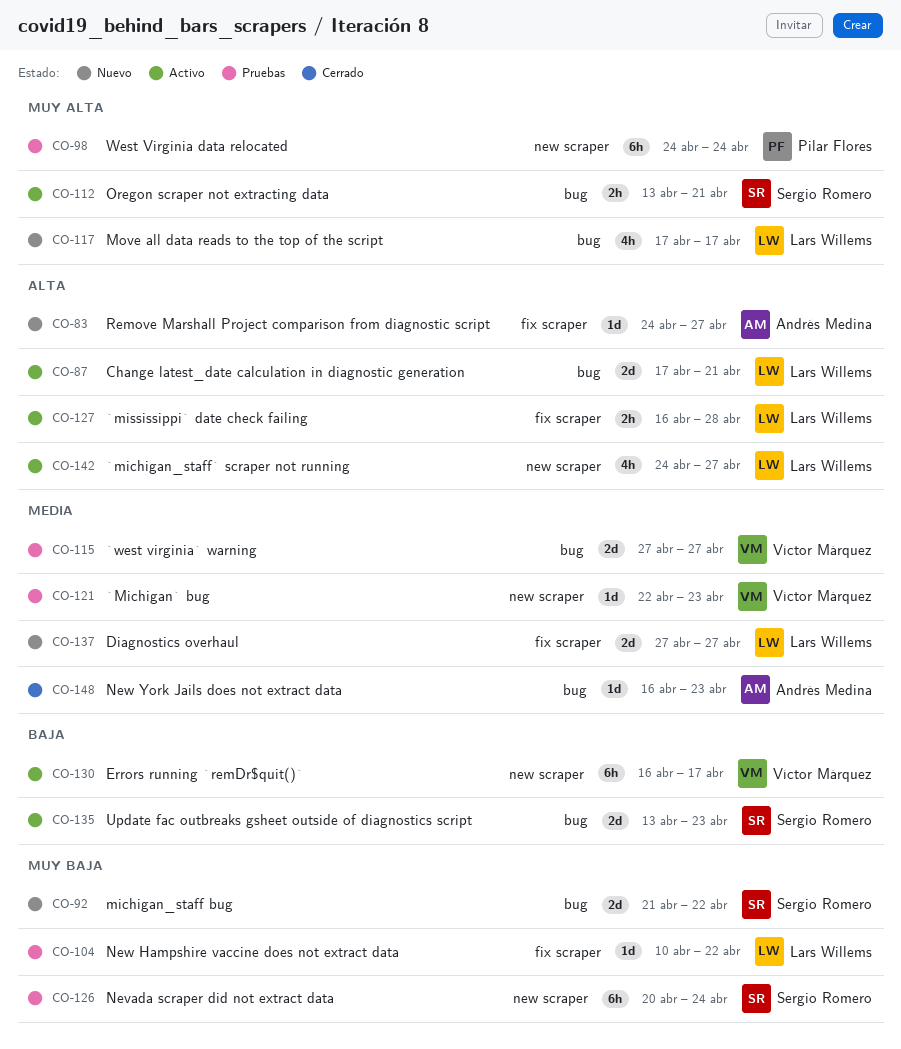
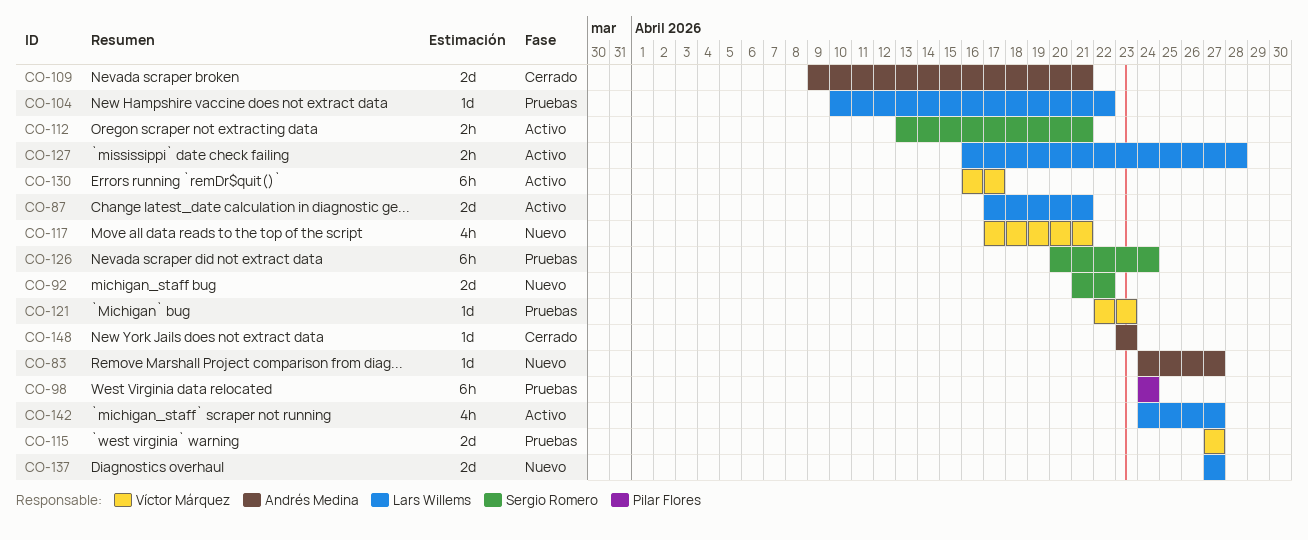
CO-109: none -> present
CO-117, owner: Lars Willems -> Víctor Márquez
CO-117, due: Apr 17 -> Apr 21
CO-135: present -> none
CO-148, start: Apr 16 -> Apr 23

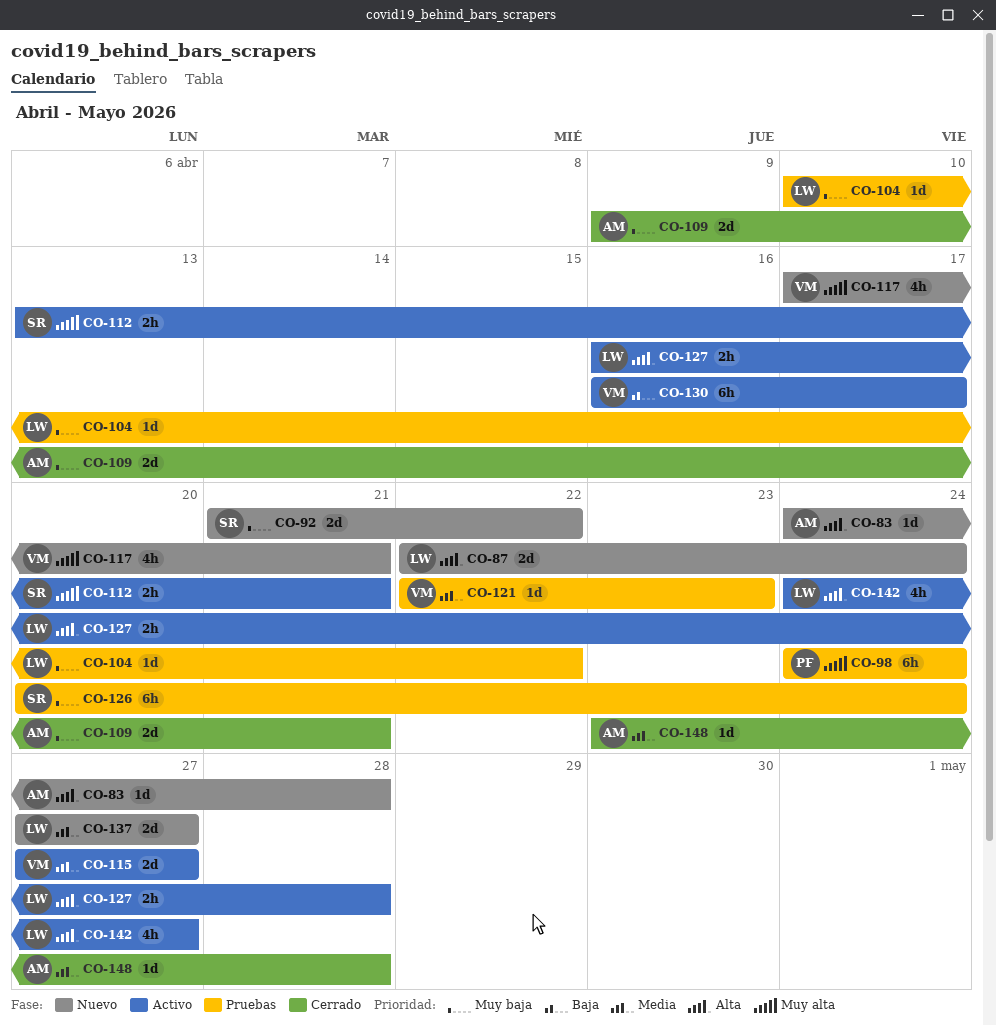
CO-83, due: Apr 27 -> Apr 28
CO-87, status: Activo -> Nuevo
CO-87, start: Apr 17 -> Apr 22
CO-87, due: Apr 21 -> Apr 24
CO-115, status: Pruebas -> Activo
CO-148, due: Apr 23 -> Apr 28

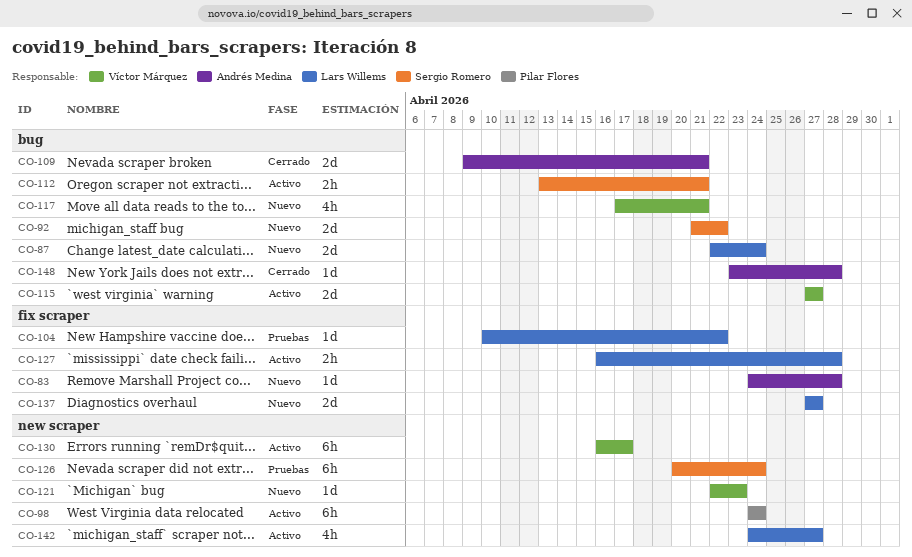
CO-98, status: Pruebas -> Activo
CO-121, status: Pruebas -> Nuevo

